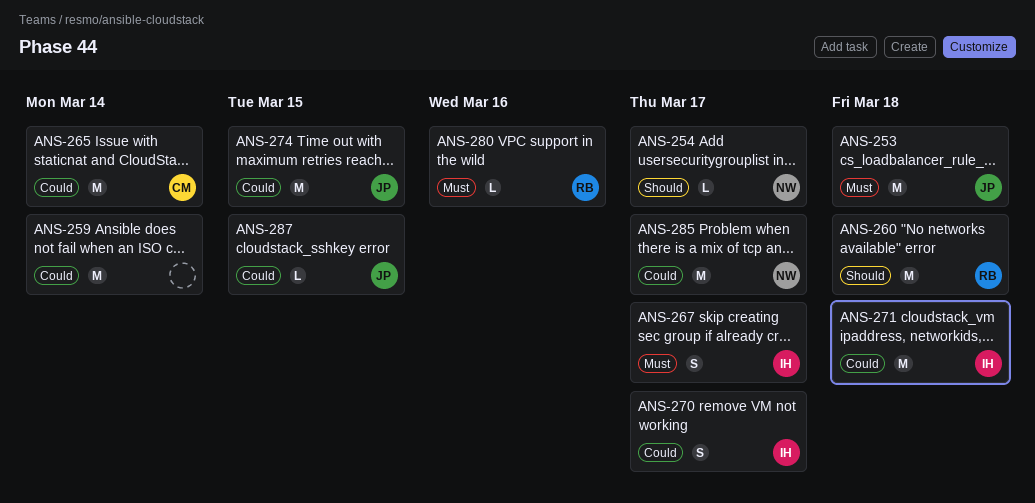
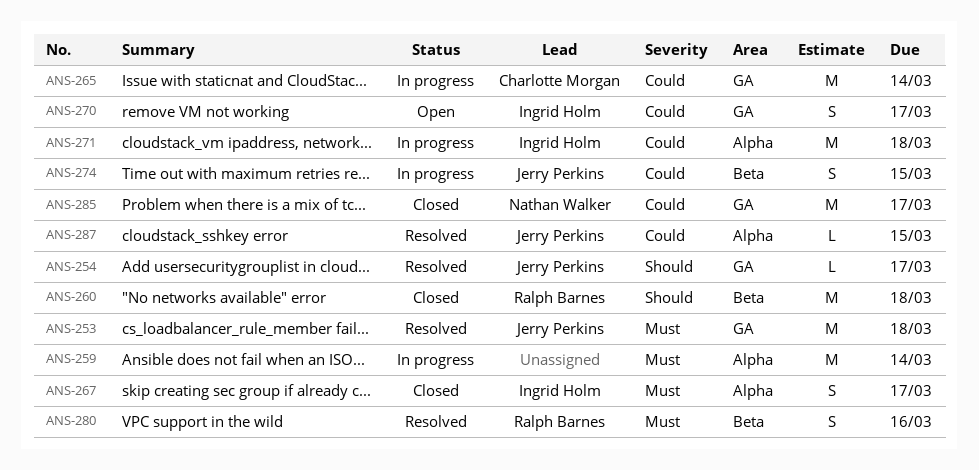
ANS-254, owner: Nathan Walker -> Jerry Perkins
ANS-259, priority: Could -> Must
ANS-274, estimate: M -> S
ANS-280, estimate: L -> S

